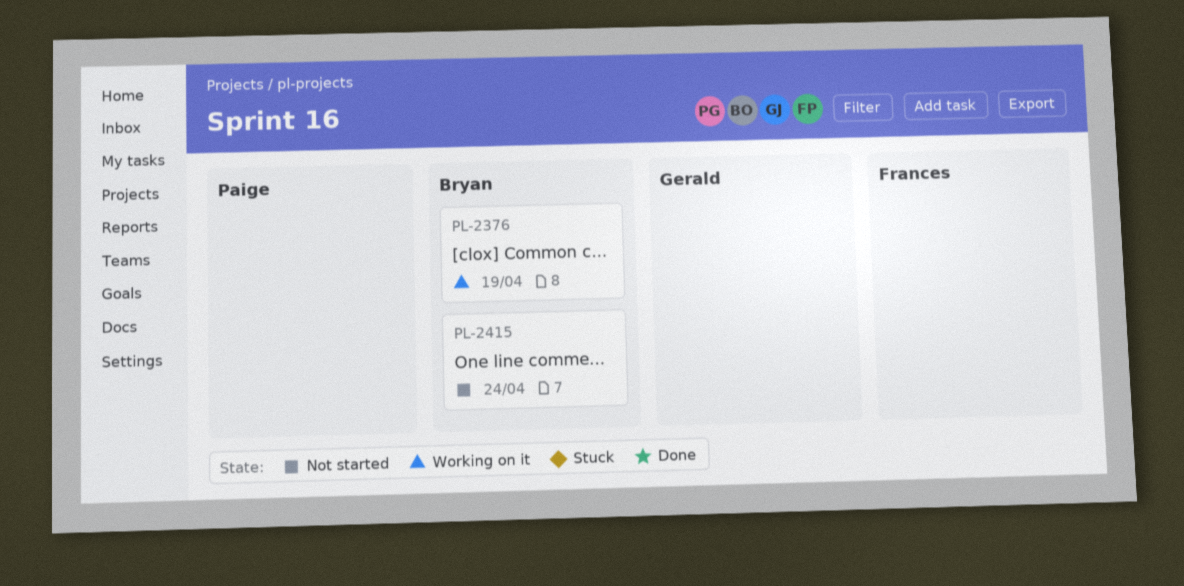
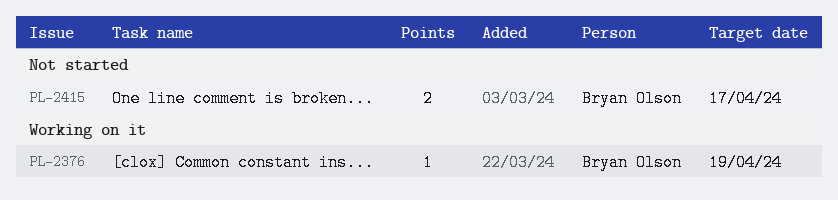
PL-2415, due: Apr 24 -> Apr 17

